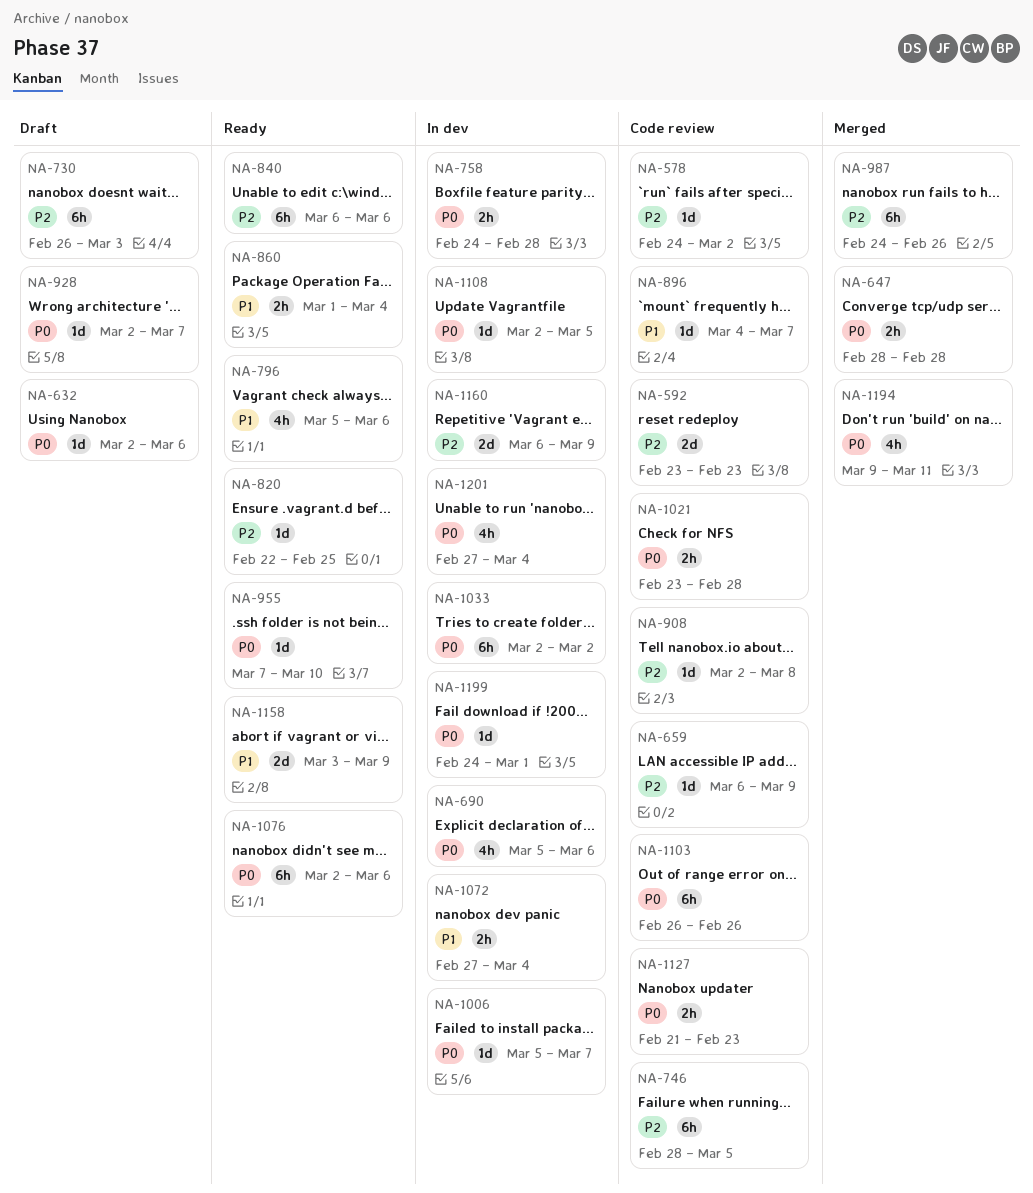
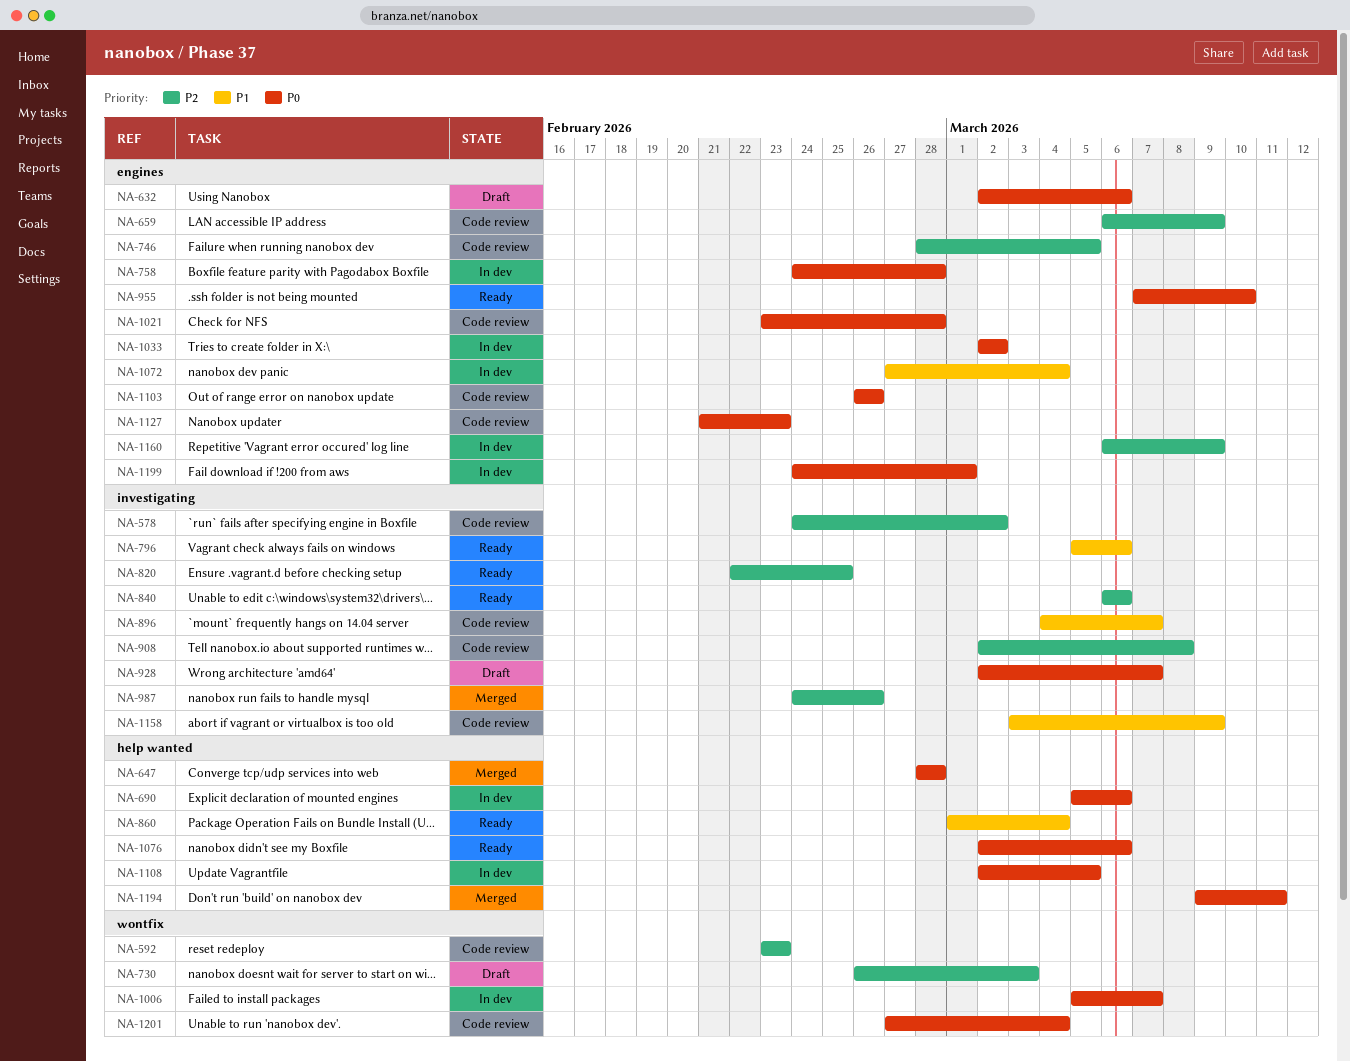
NA-1158, status: Ready -> Code review
NA-1201, status: In dev -> Code review

